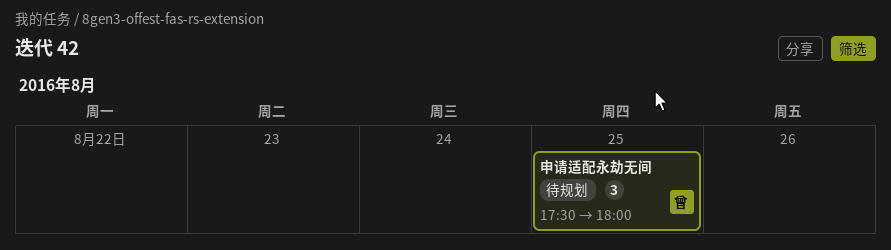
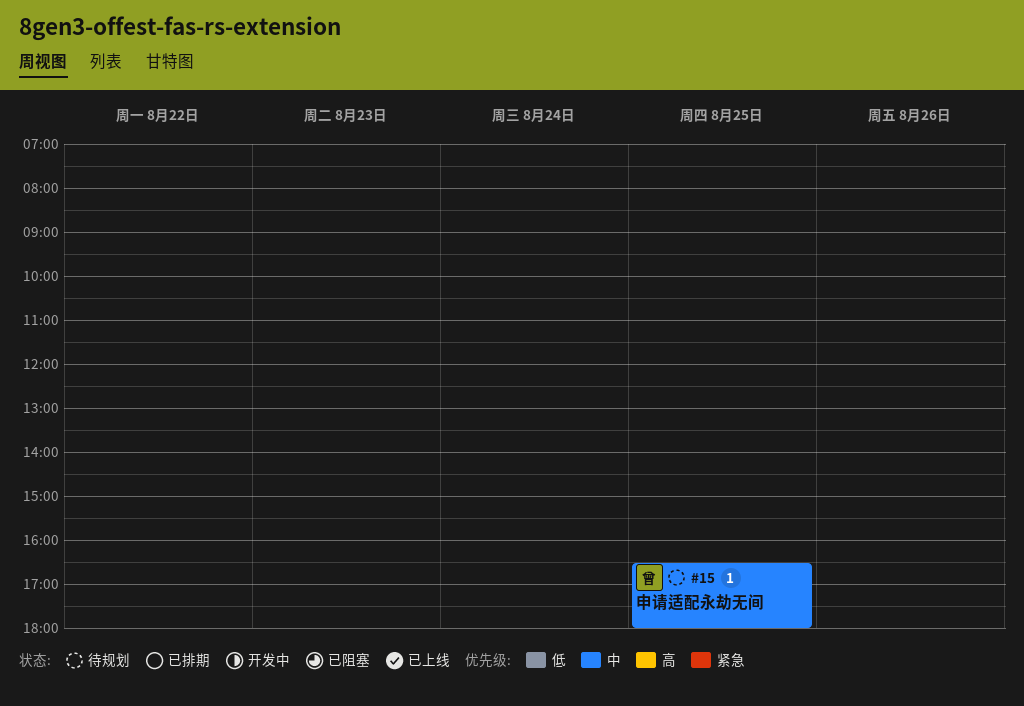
申请适配永劫无间, estimate: 3 -> 1
申请适配永劫无间, begins: 17:30 -> 16:30

